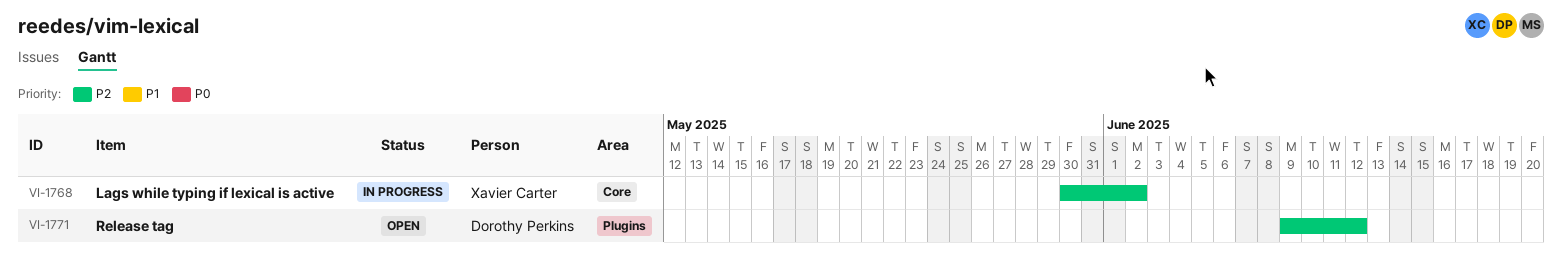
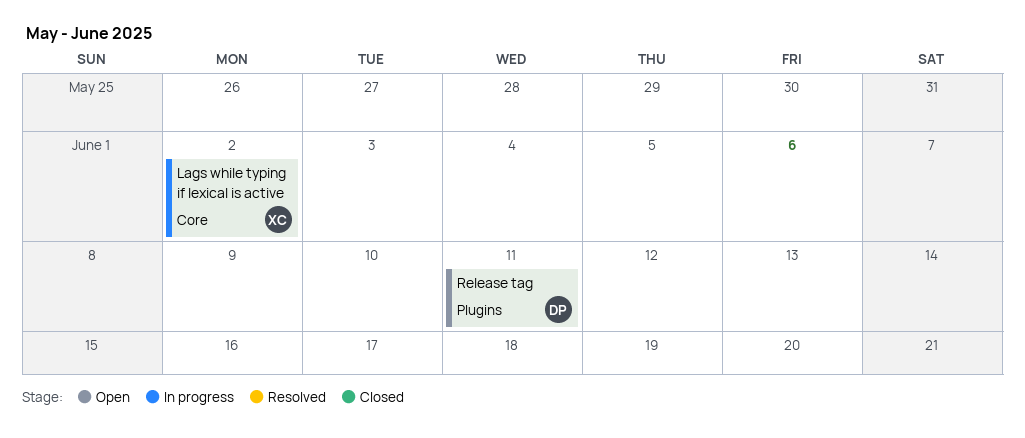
Release tag, due: Jun 12 -> Jun 11

